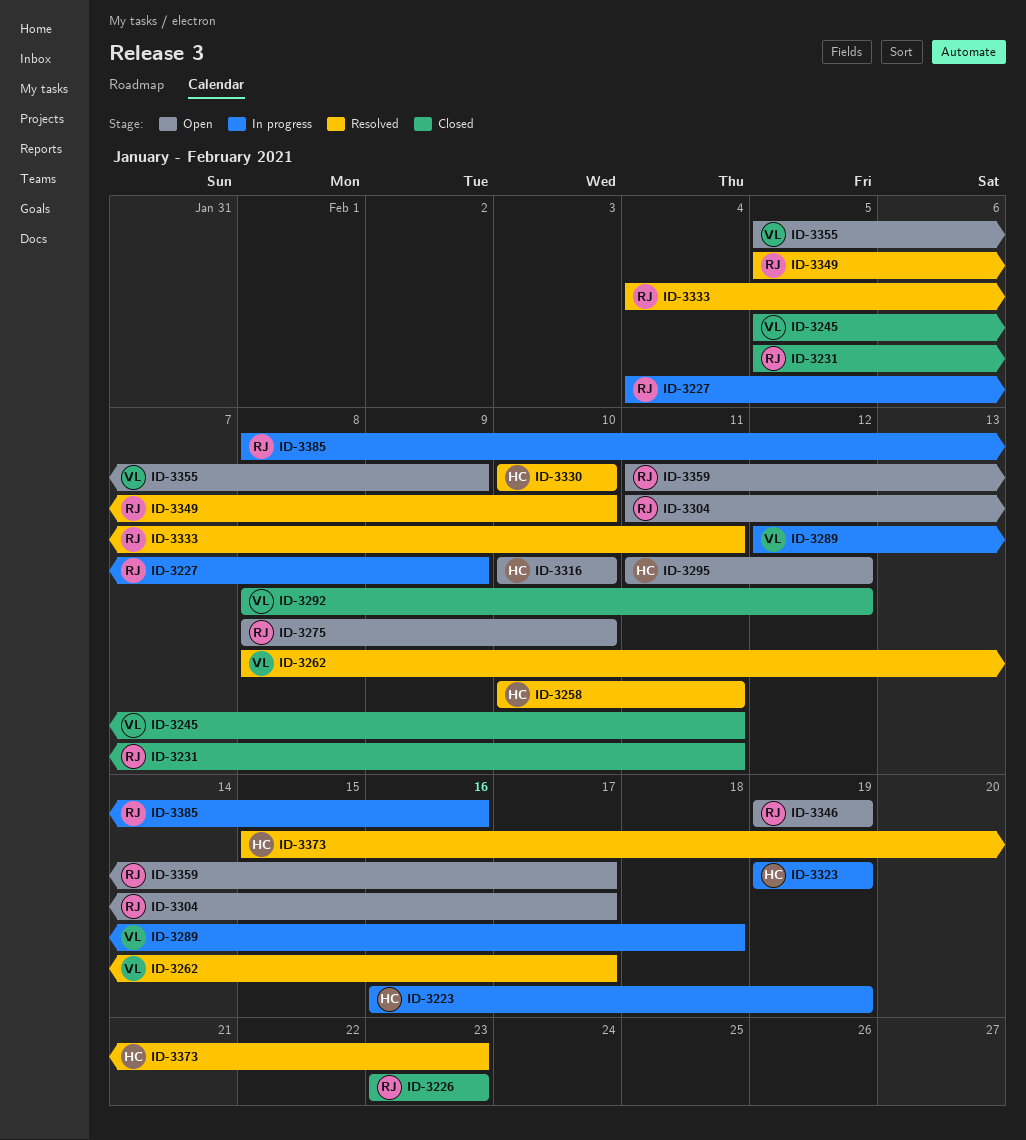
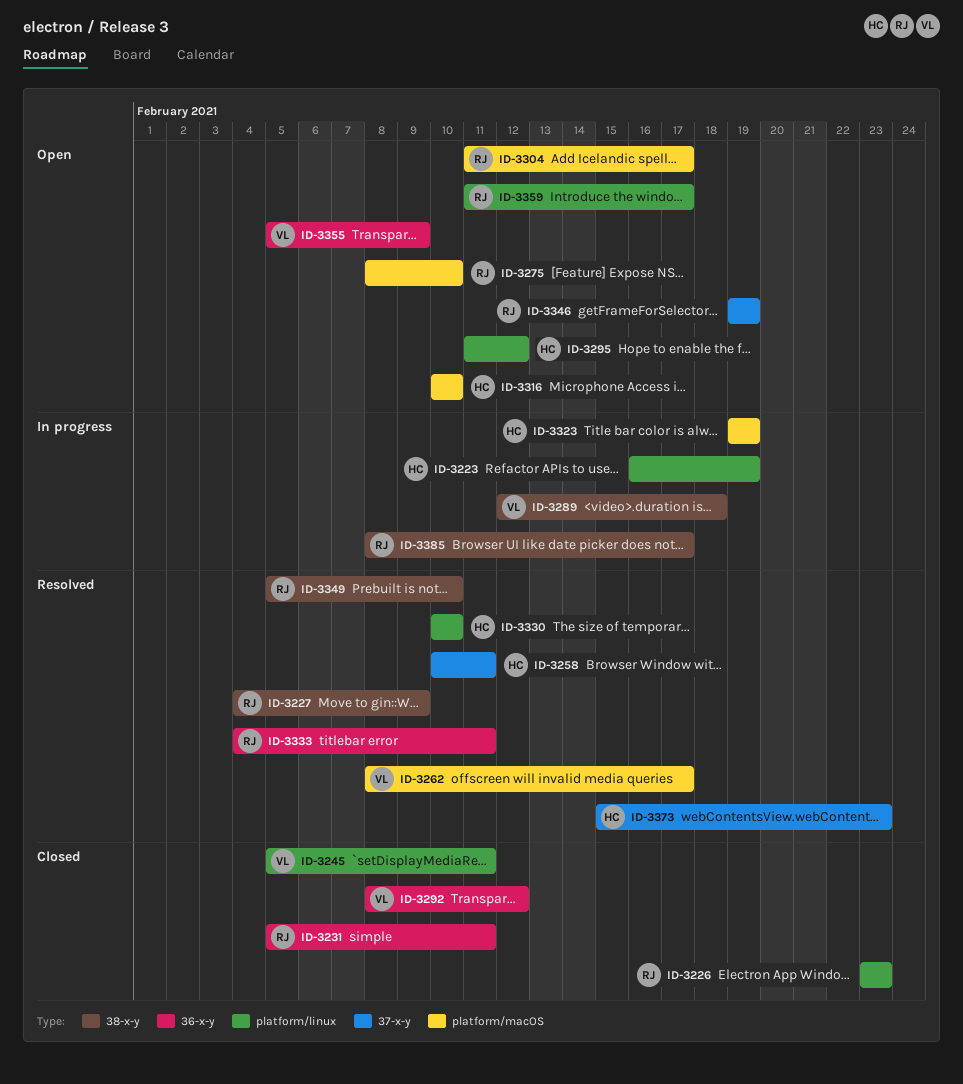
ID-3227, status: In progress -> Resolved
ID-3385, due: Feb 16 -> Feb 17

